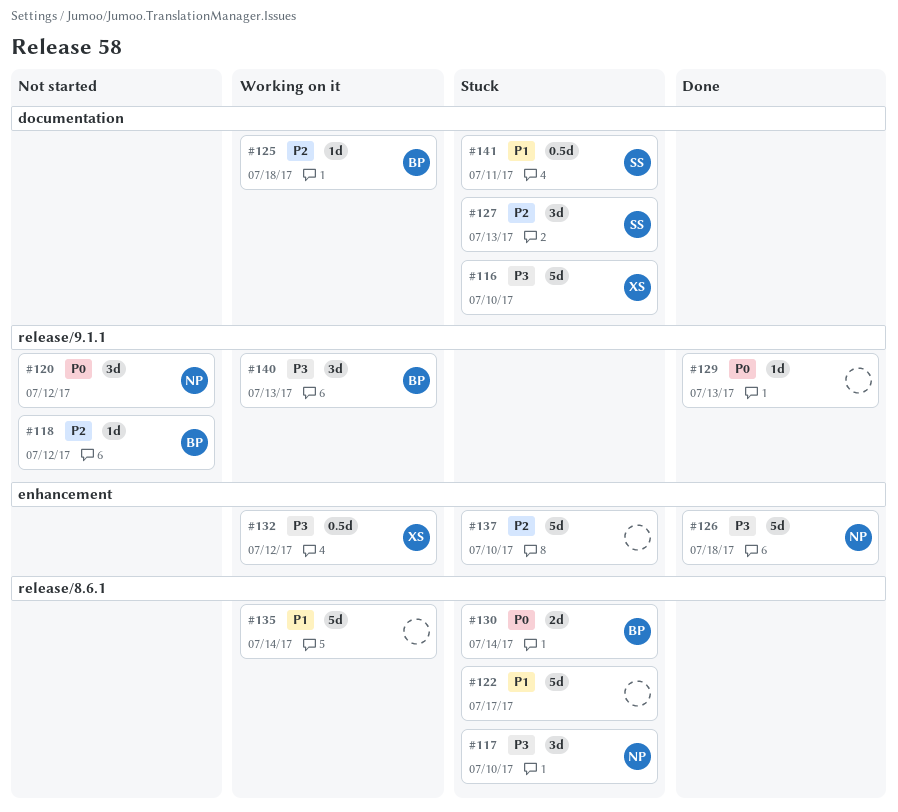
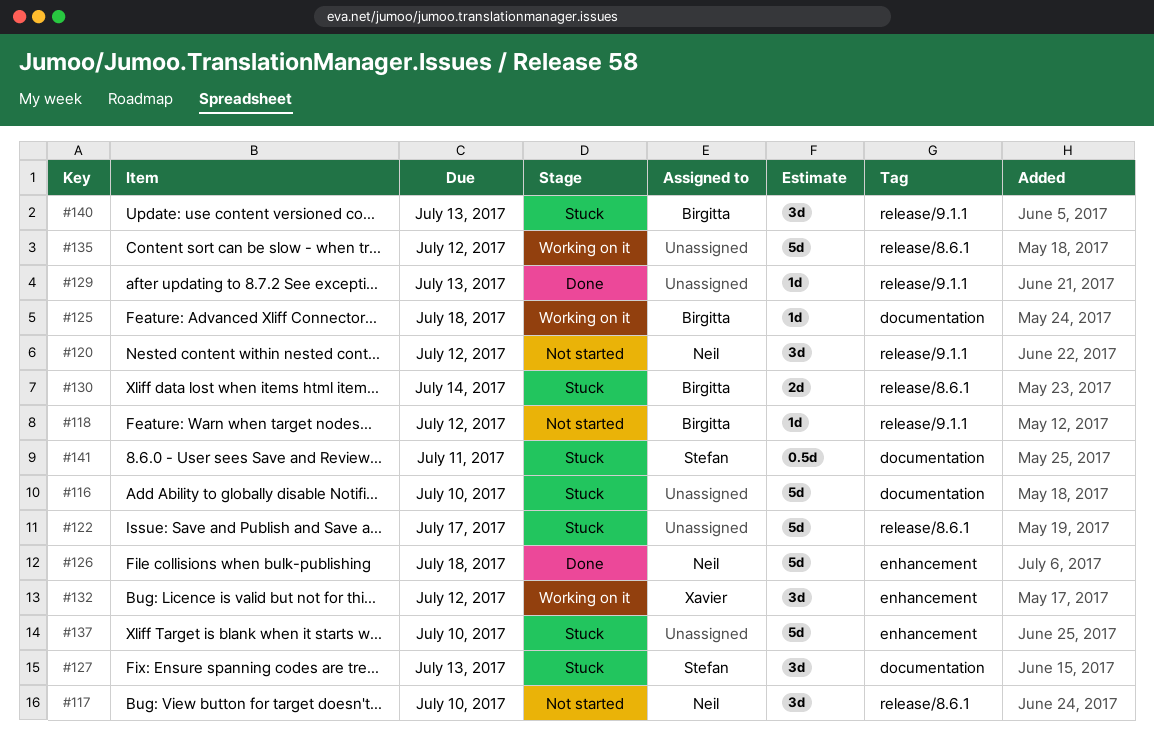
#116, owner: Xavier -> none
#117, status: Stuck -> Not started
#132, estimate: 0.5d -> 3d
#135, due: Jul 14 -> Jul 12
#140, status: Working on it -> Stuck

